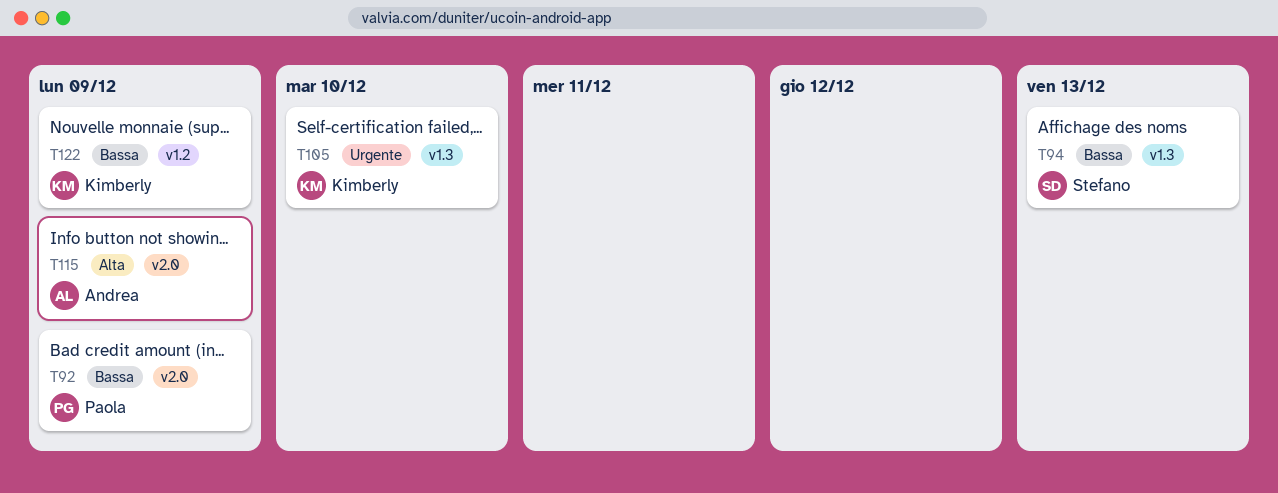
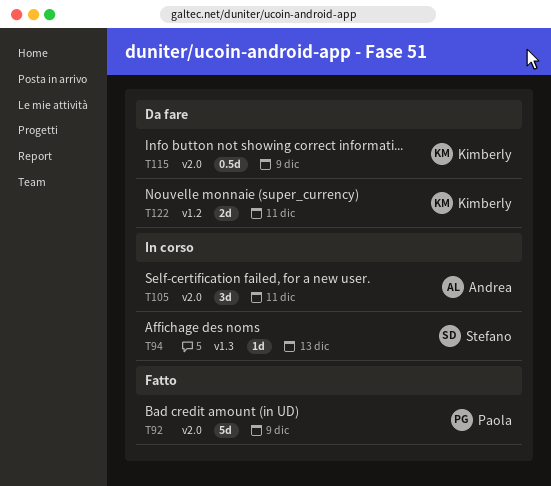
T105, owner: Kimberly -> Andrea
T105, label: v1.3 -> v2.0
T105, due: Dec 10 -> Dec 11
T115, owner: Andrea -> Kimberly
T122, due: Dec 9 -> Dec 11

